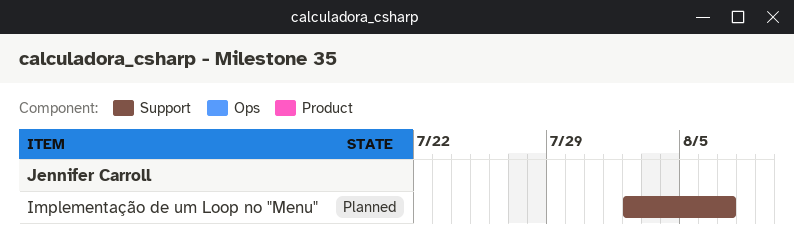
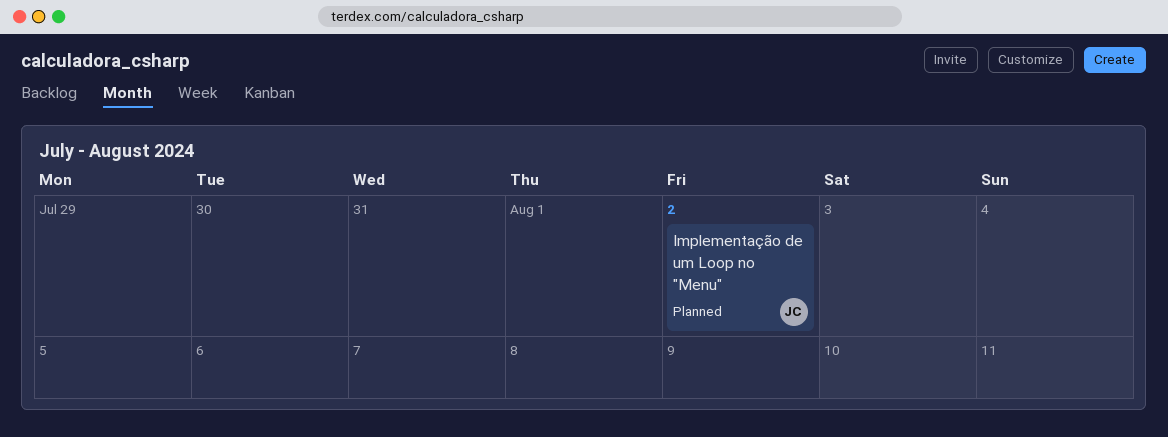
Implementação de um Loop no "Menu", due: Aug 7 -> Aug 2

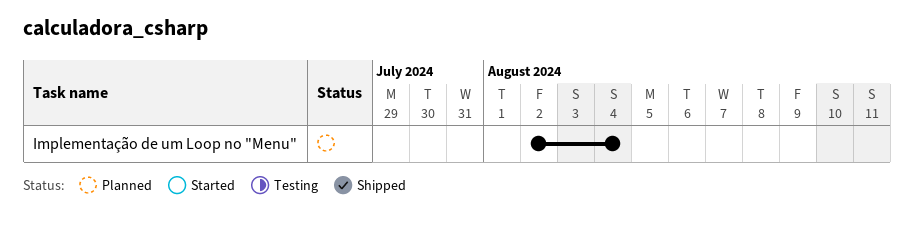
Implementação de um Loop no "Menu", due: Aug 2 -> Aug 4

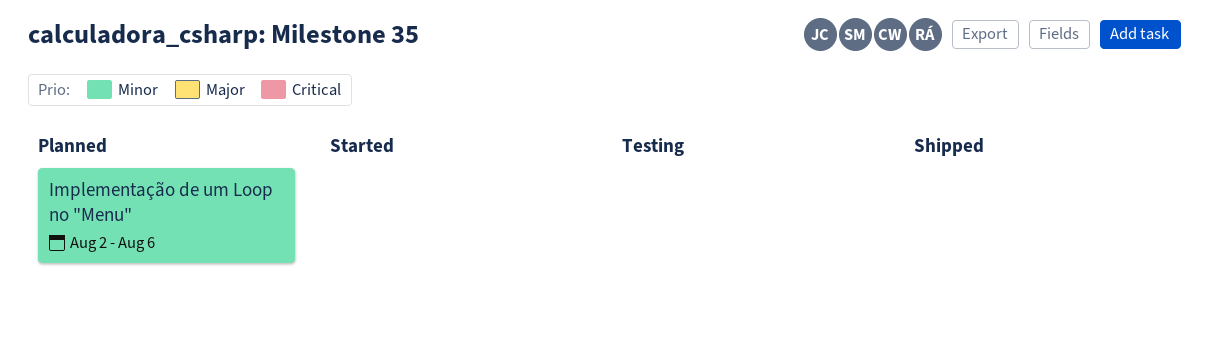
Implementação de um Loop no "Menu", due: Aug 4 -> Aug 6

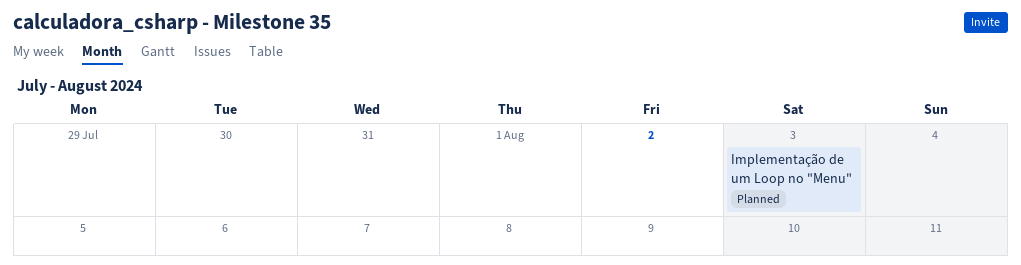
Implementação de um Loop no "Menu", due: Aug 6 -> Aug 3

